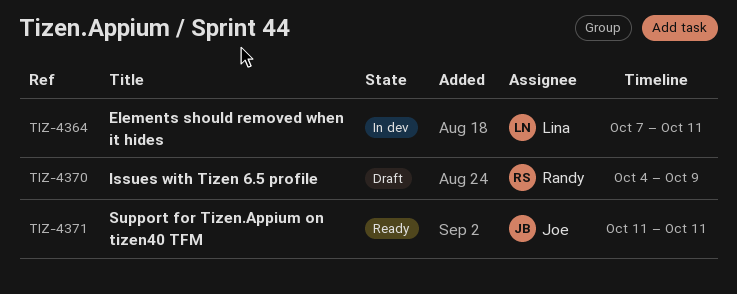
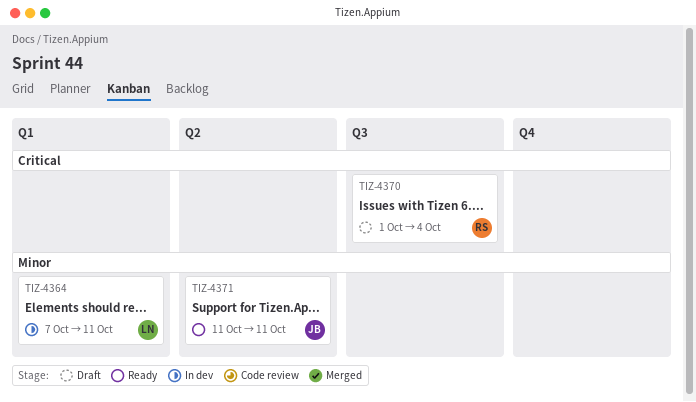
TIZ-4370, start: Oct 4 -> Oct 1
TIZ-4370, due: Oct 9 -> Oct 4

